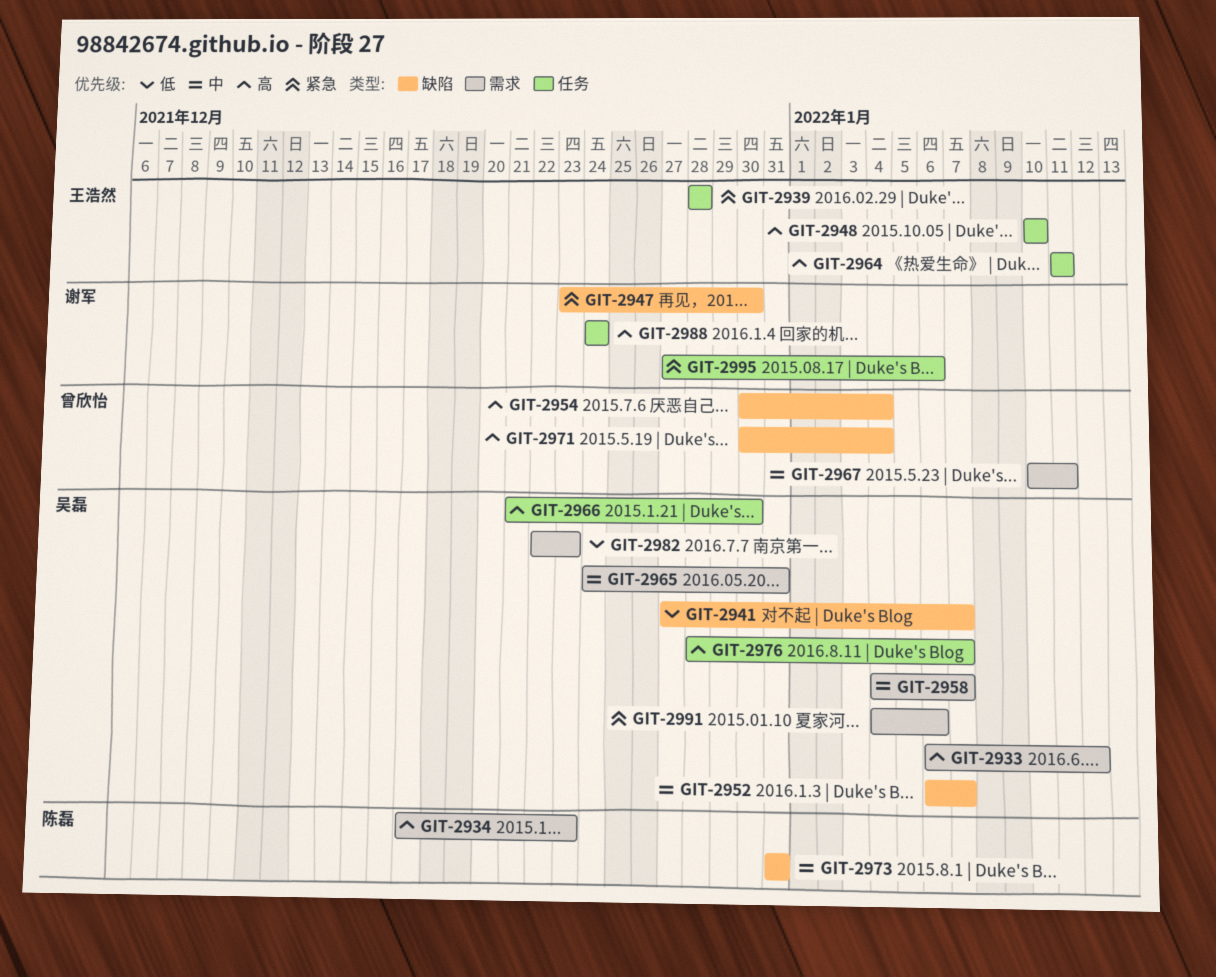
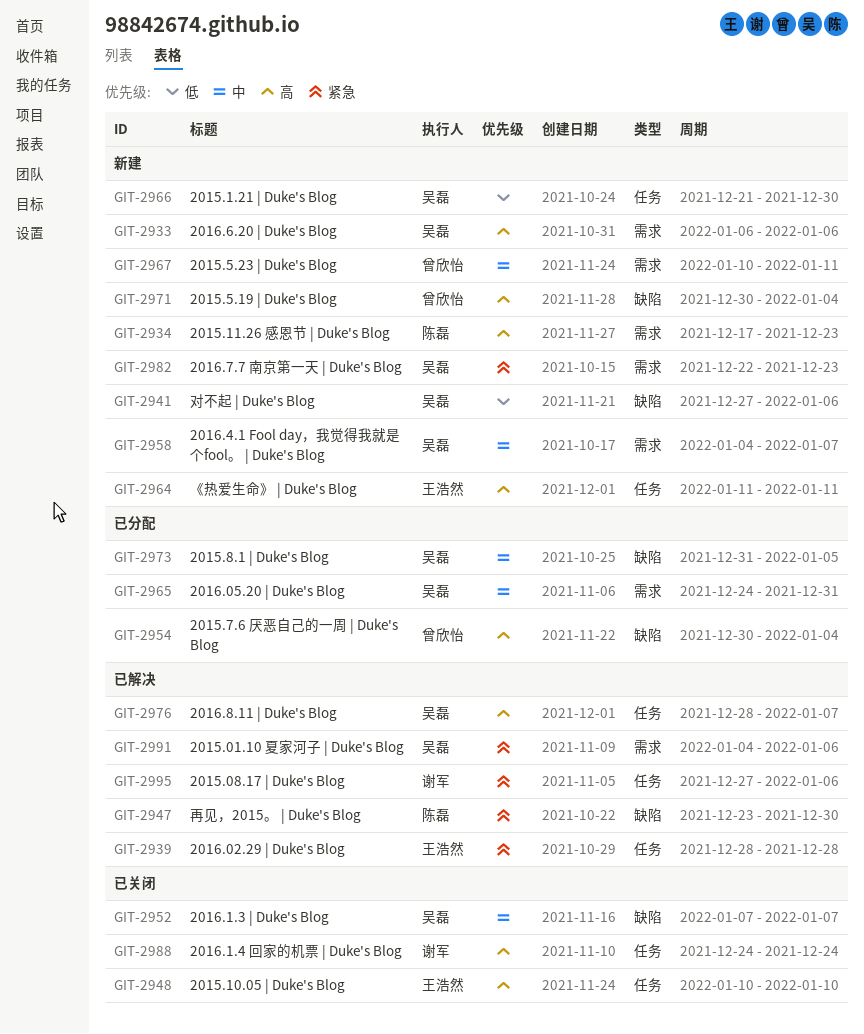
GIT-2933, due: Jan 12 -> Jan 6
GIT-2941, due: Jan 7 -> Jan 6
GIT-2947, owner: 谢军 -> 陈磊
GIT-2952, start: Jan 6 -> Jan 7
GIT-2966, priority: 高 -> 低
GIT-2973, owner: 陈磊 -> 吴磊
GIT-2973, due: Dec 31 -> Jan 5
GIT-2982, priority: 低 -> 紧急

